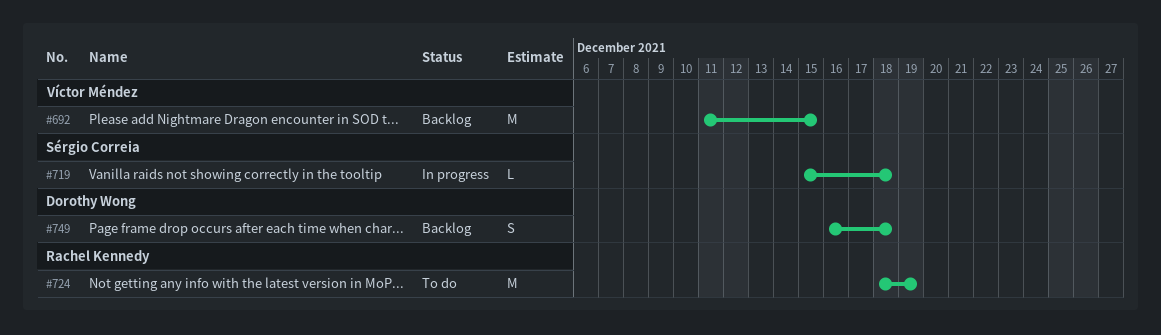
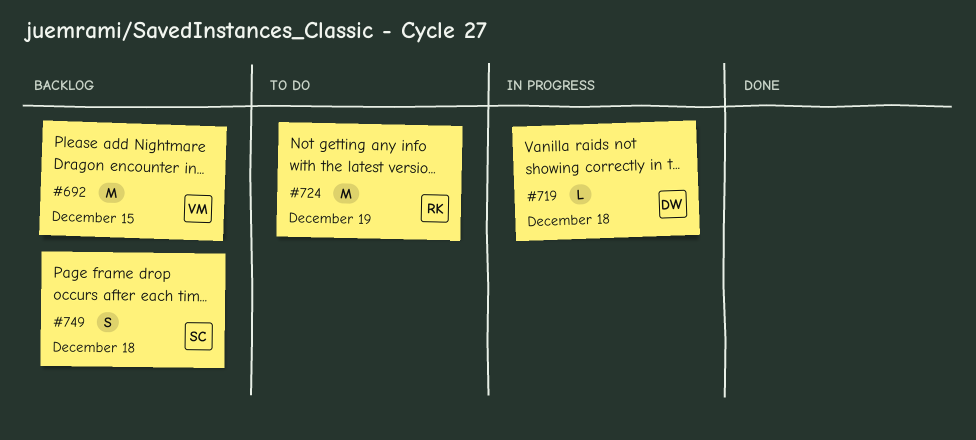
#719, owner: Sérgio Correia -> Dorothy Wong
#749, owner: Dorothy Wong -> Sérgio Correia

